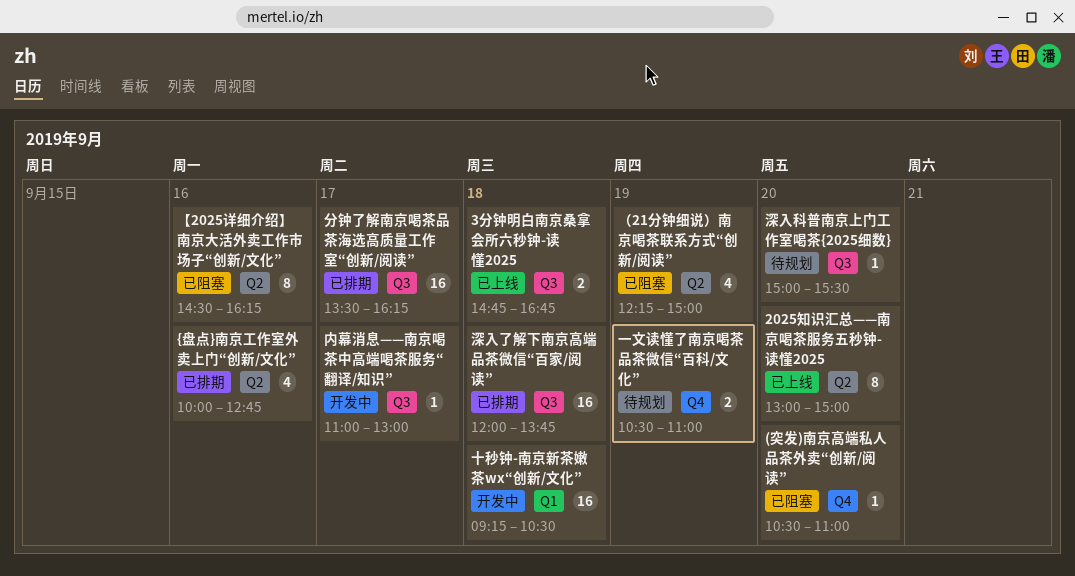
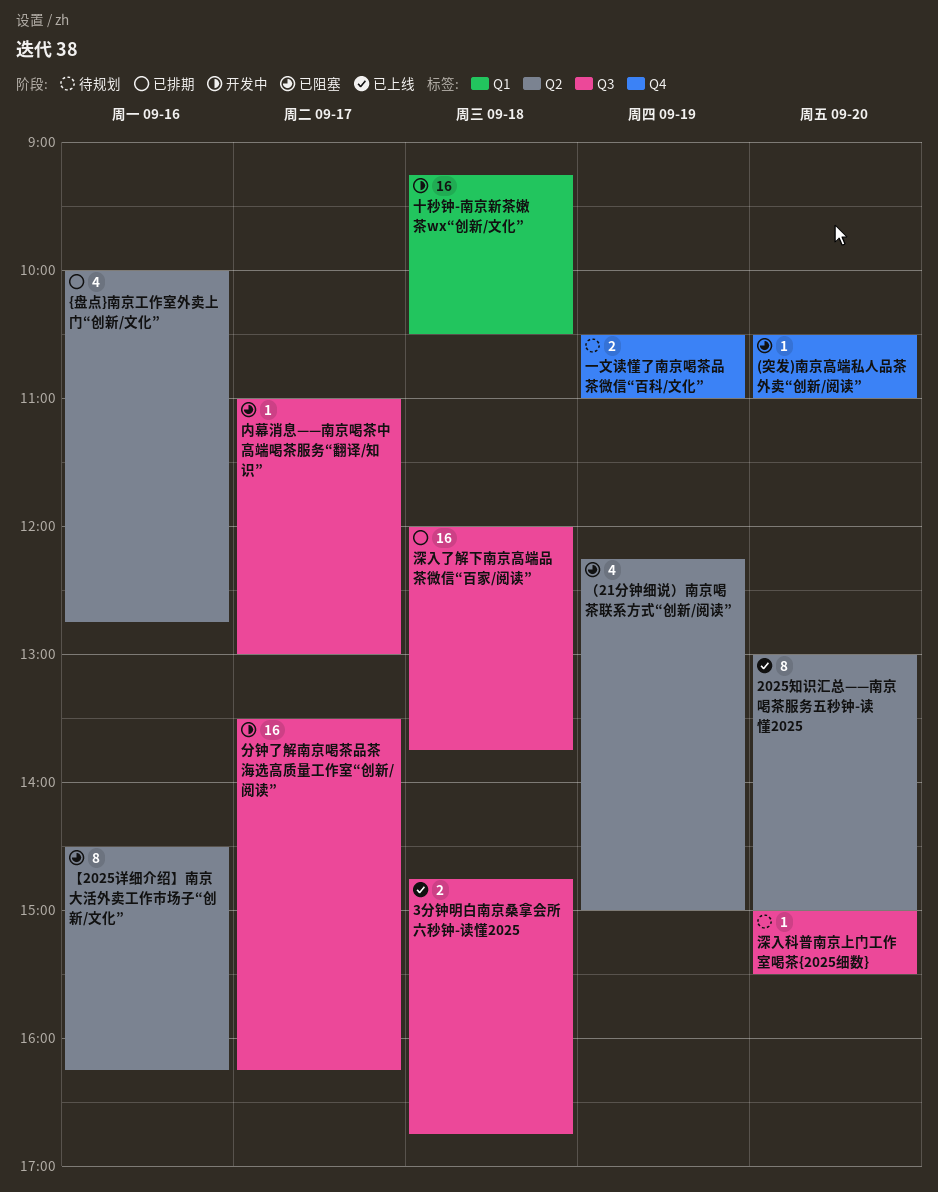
内幕消息——南京喝茶中高端喝茶服务“翻译/知识”, status: 开发中 -> 已阻塞
分钟了解南京喝茶品茶海选高质量工作室“创新/阅读”, status: 已排期 -> 开发中

